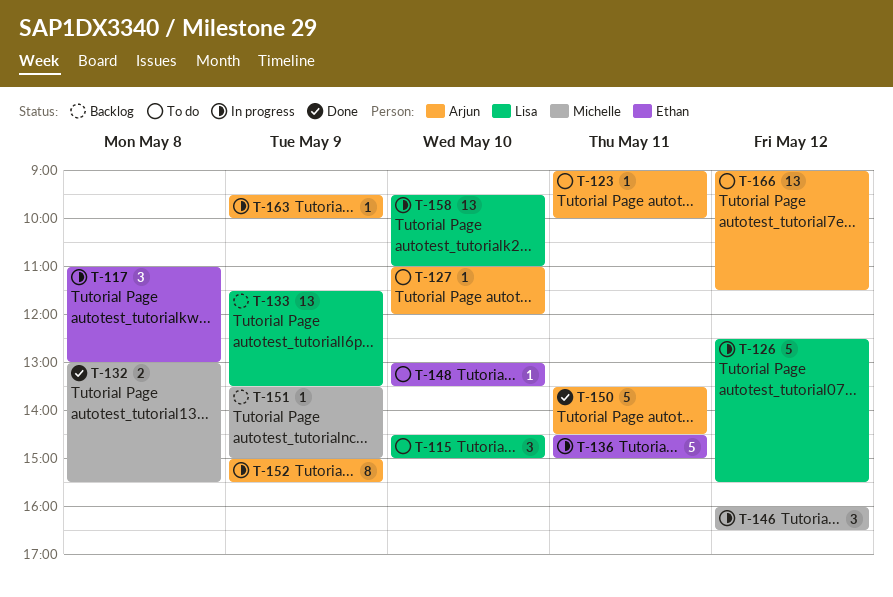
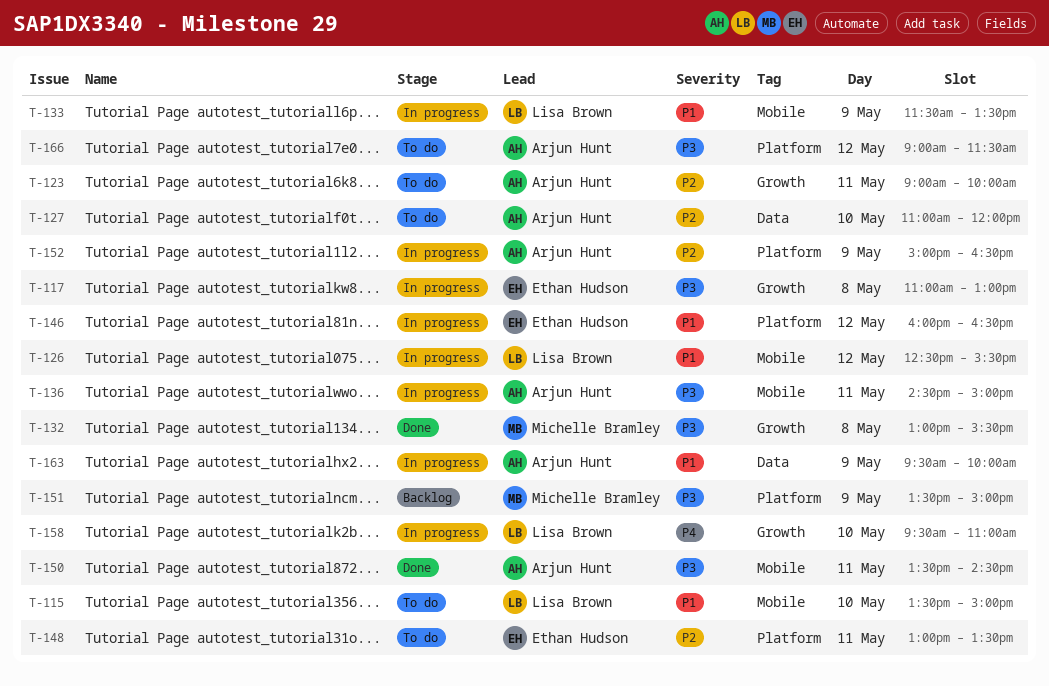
T-115, begins: 14:30 -> 13:30
T-133, status: Backlog -> In progress
T-136, owner: Ethan Hudson -> Arjun Hunt
T-146, owner: Michelle Bramley -> Ethan Hudson
T-148, day: May 10 -> May 11
T-152, ends: 15:30 -> 16:30

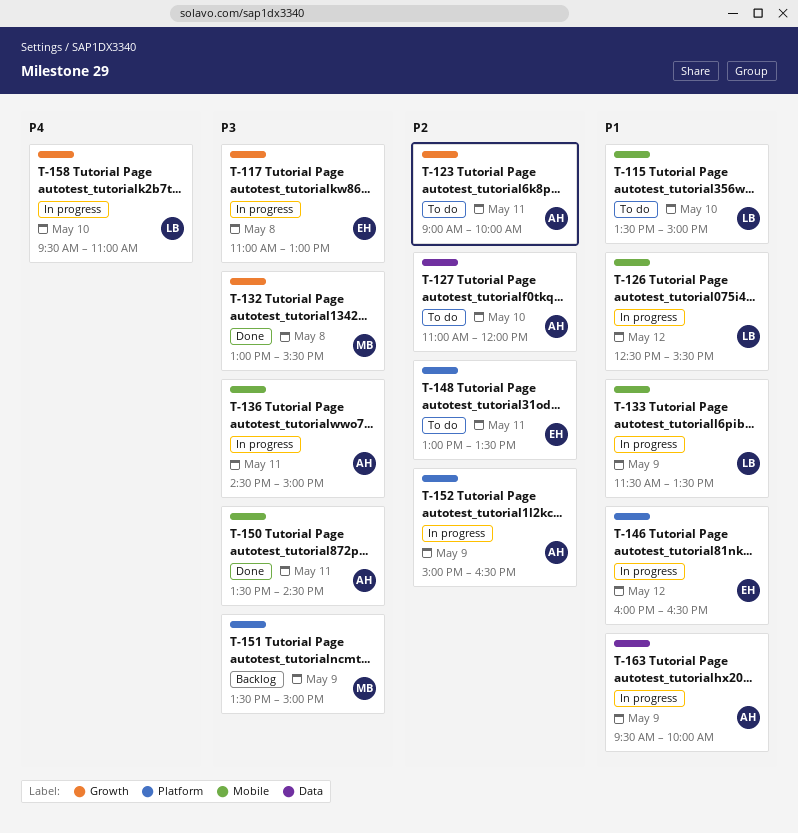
T-166: present -> none

